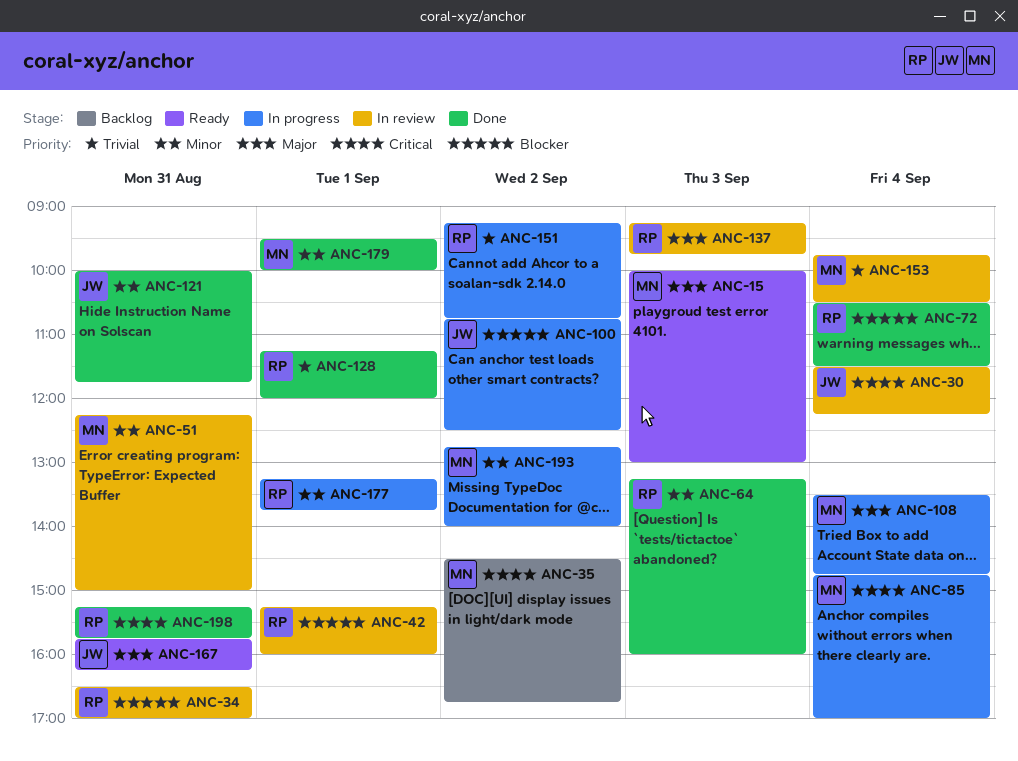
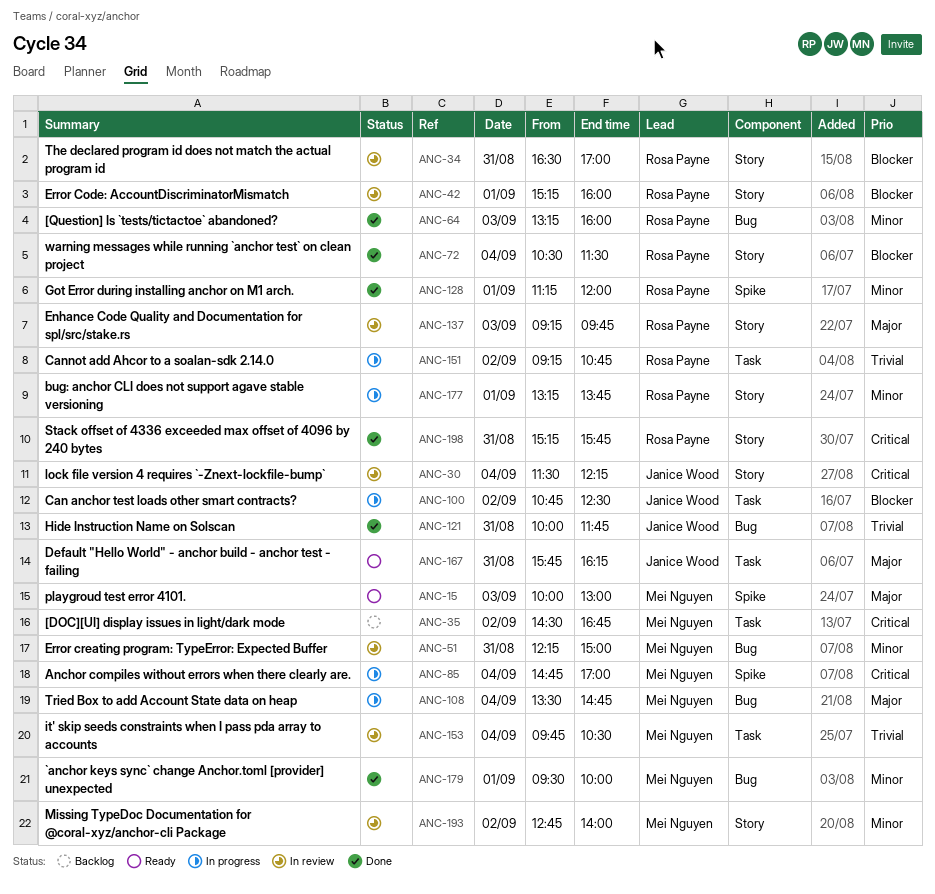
ANC-121, priority: Minor -> Trivial
ANC-128, priority: Trivial -> Minor
ANC-193, status: In progress -> In review

